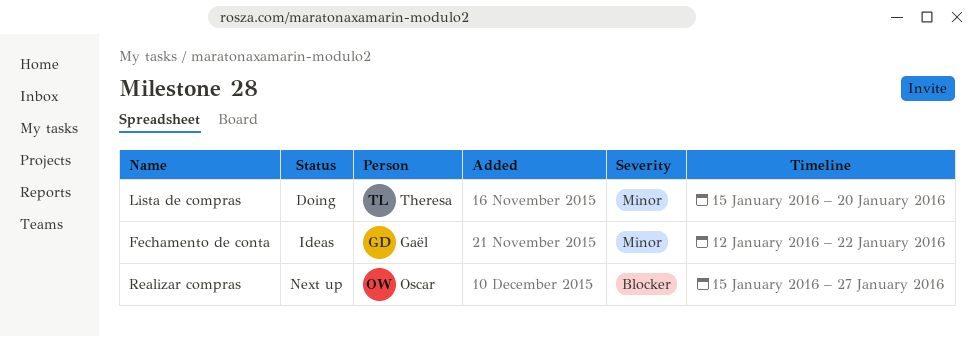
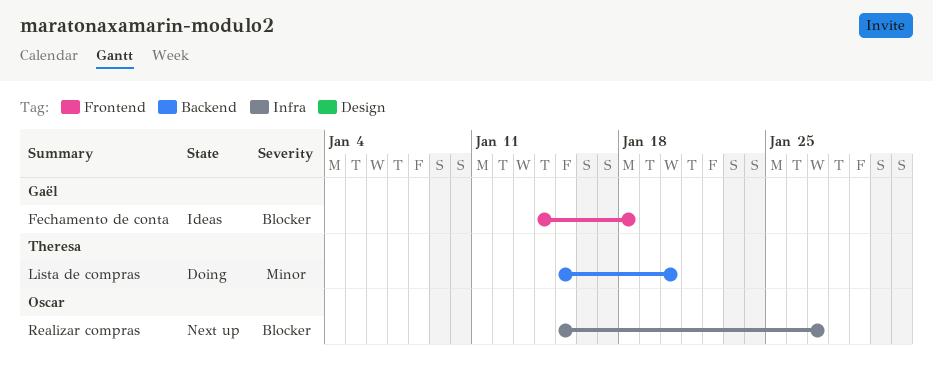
Fechamento de conta, priority: Minor -> Blocker
Fechamento de conta, start: Jan 12 -> Jan 14
Fechamento de conta, due: Jan 22 -> Jan 18

